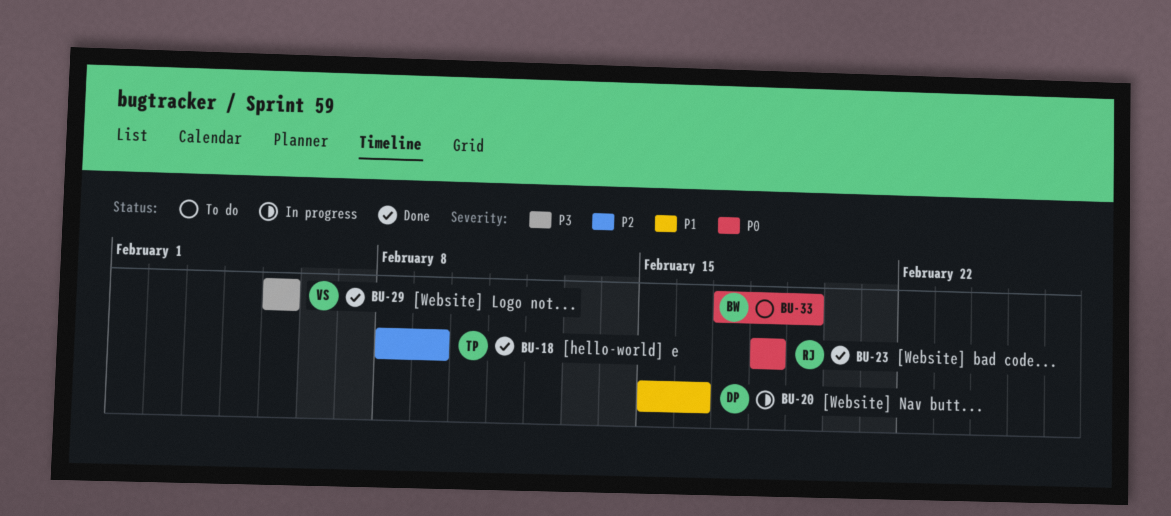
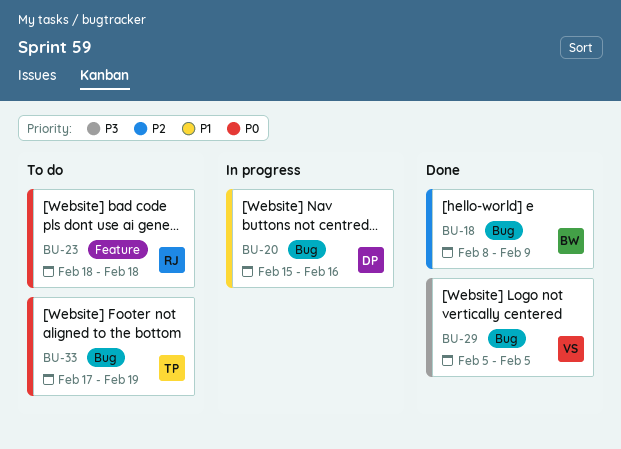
BU-18, owner: TP -> BW
BU-23, status: Done -> To do
BU-33, owner: BW -> TP

